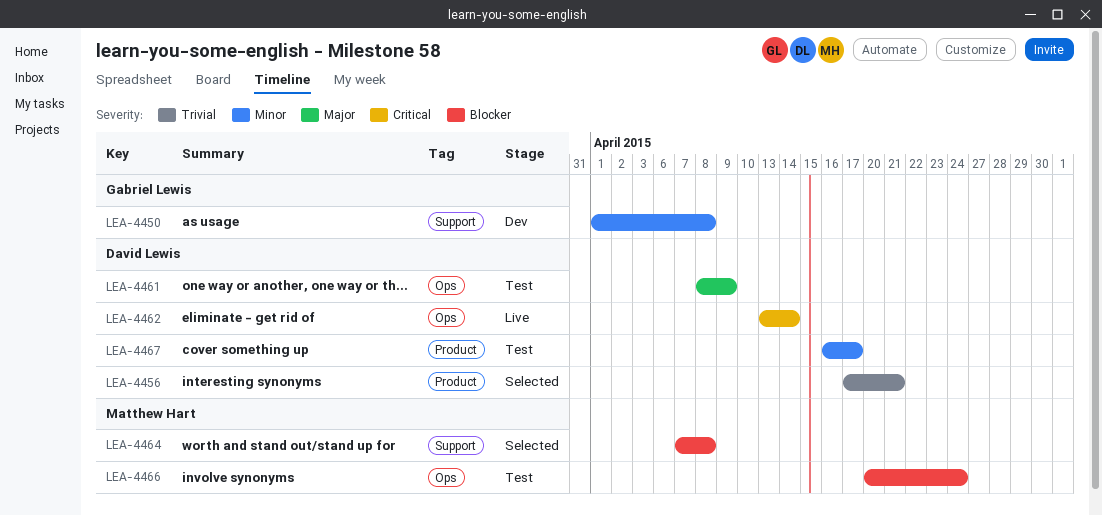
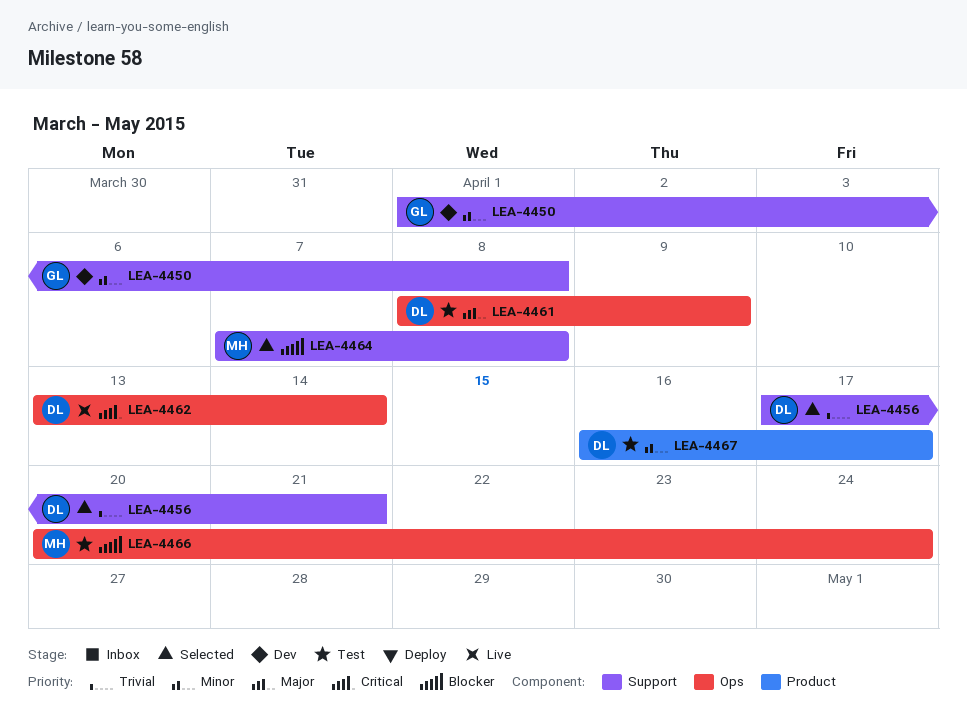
LEA-4456, label: Product -> Support

